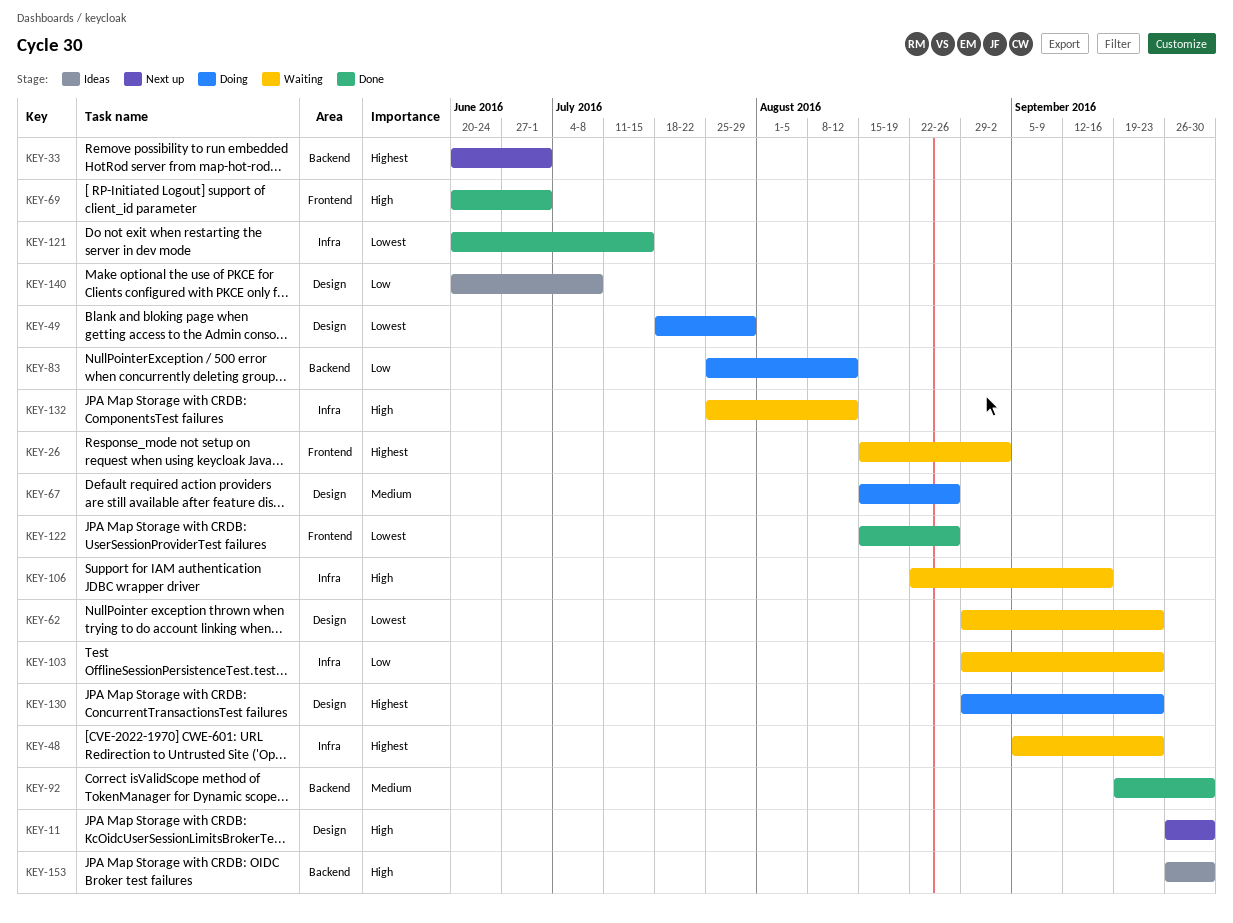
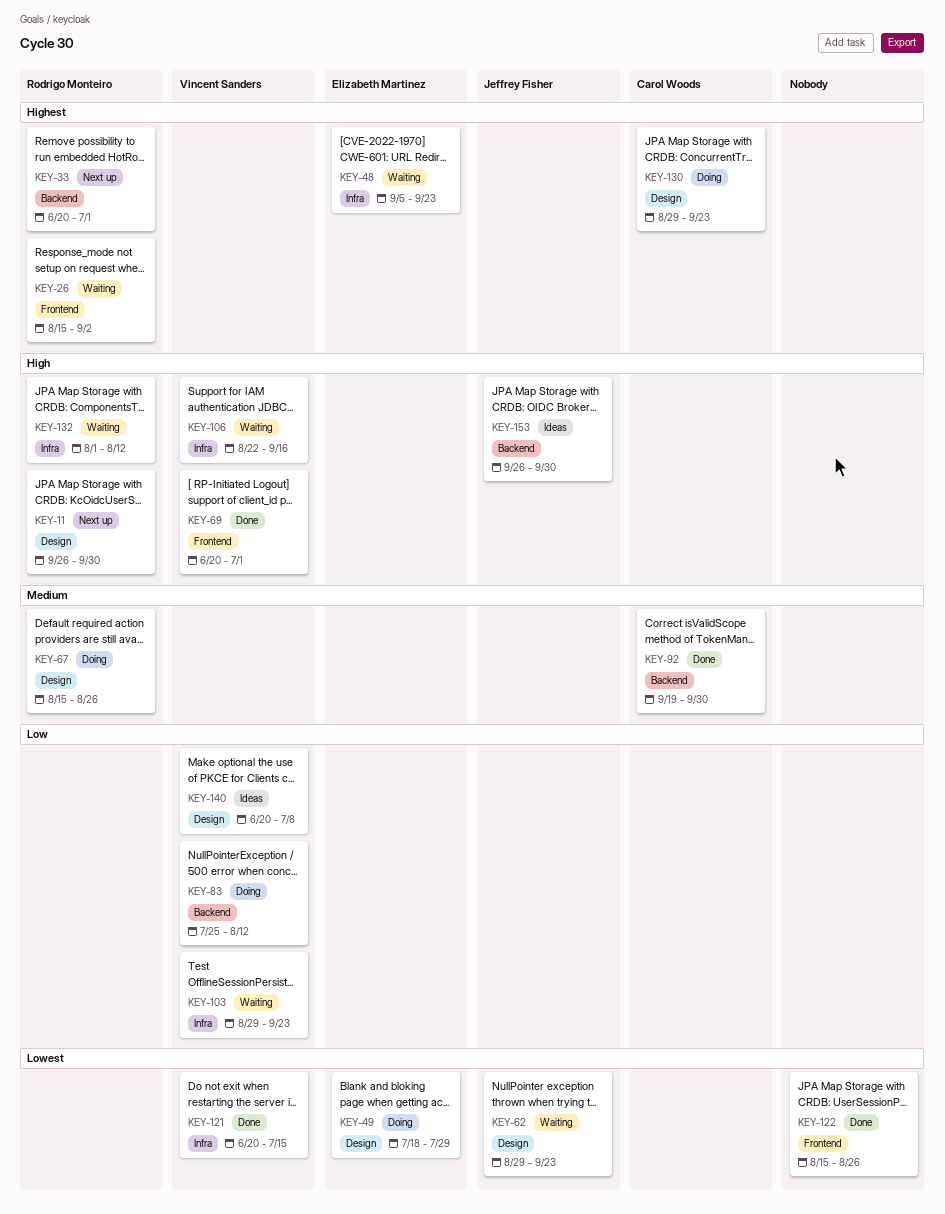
KEY-132, start: Jul 25 -> Aug 1

